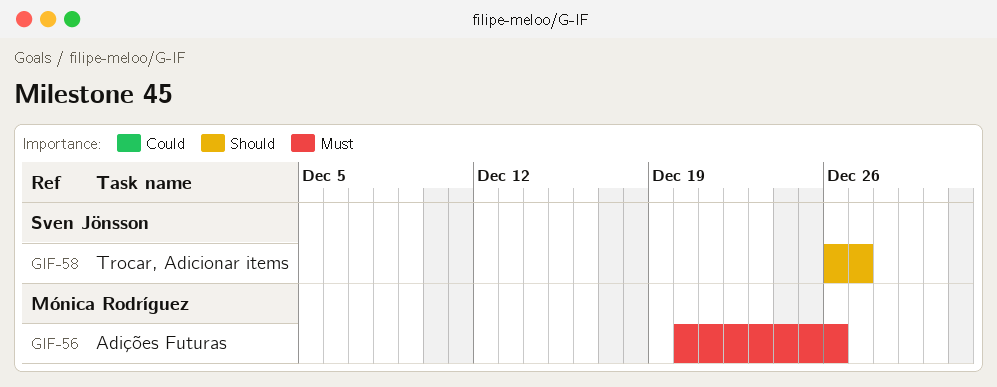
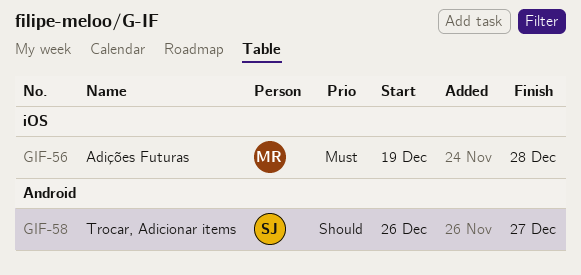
GIF-56, start: Dec 20 -> Dec 19
GIF-56, due: Dec 26 -> Dec 28

